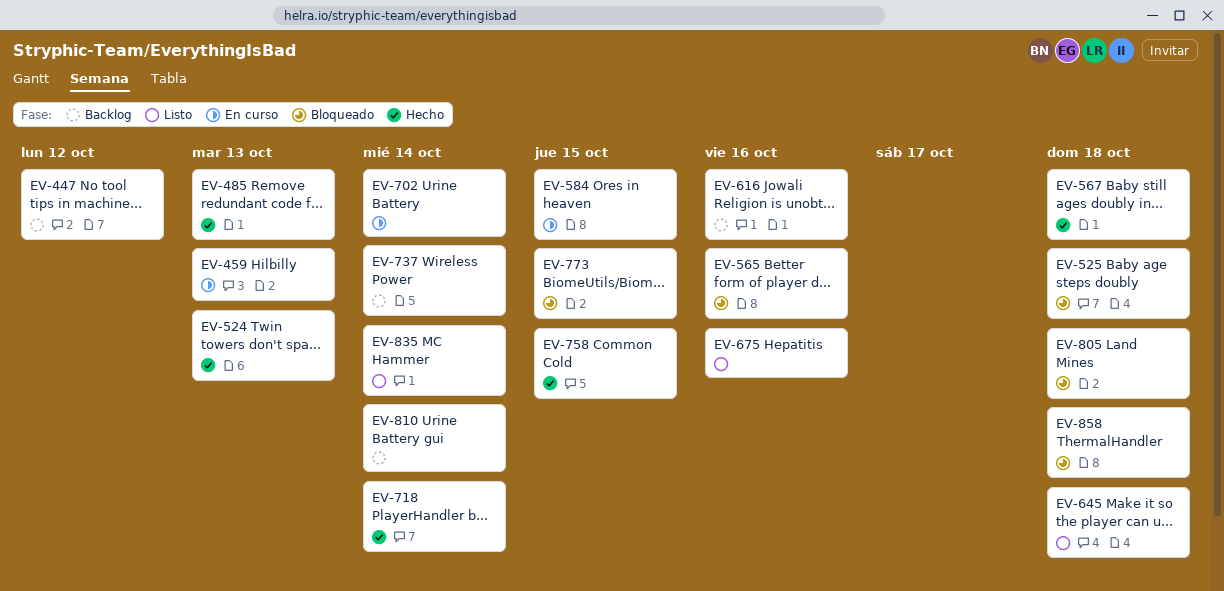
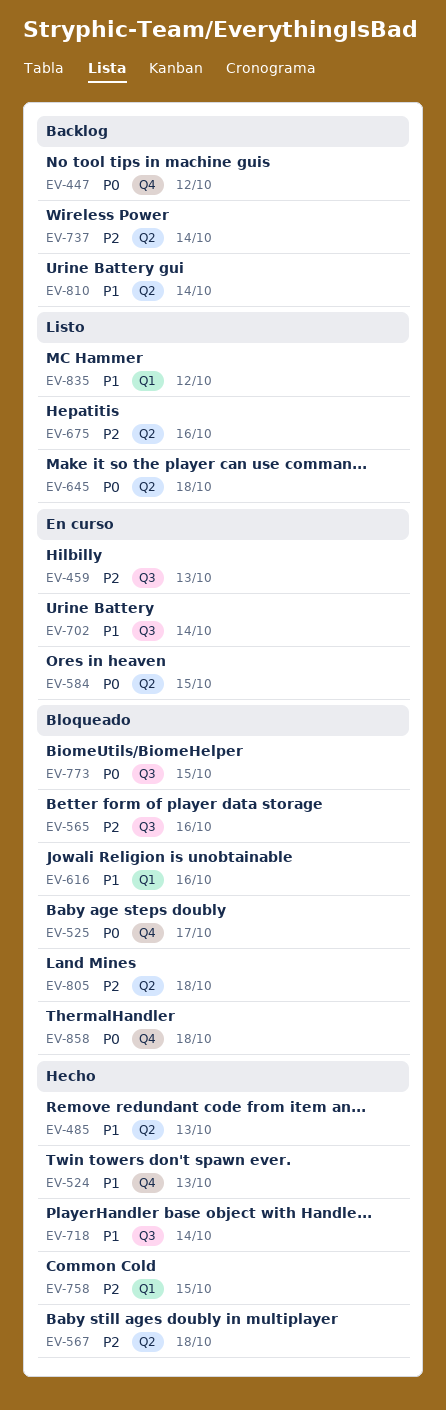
EV-525, due: Oct 18 -> Oct 17
EV-616, status: Backlog -> Bloqueado
EV-835, due: Oct 14 -> Oct 12

